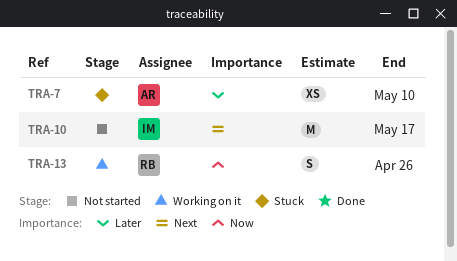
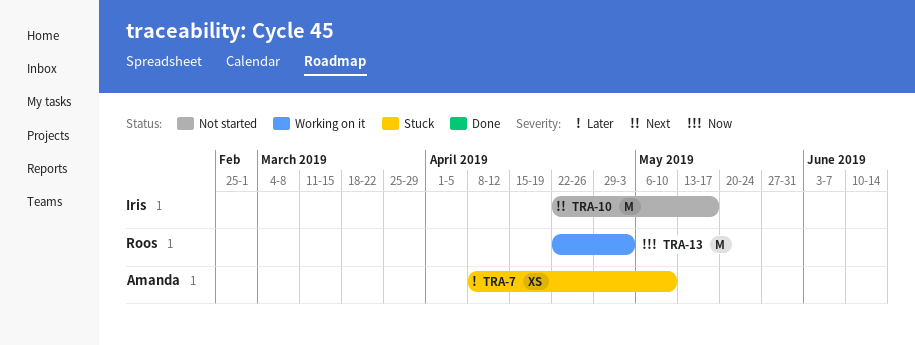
TRA-13, estimate: S -> M
TRA-13, due: Apr 26 -> May 3

